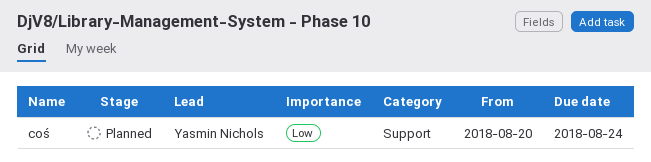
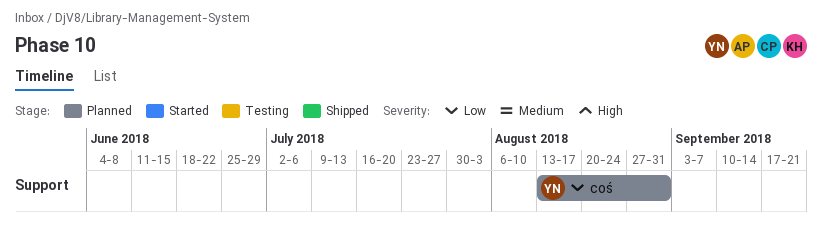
coś, start: Aug 20 -> Aug 13
coś, due: Aug 24 -> Aug 31

